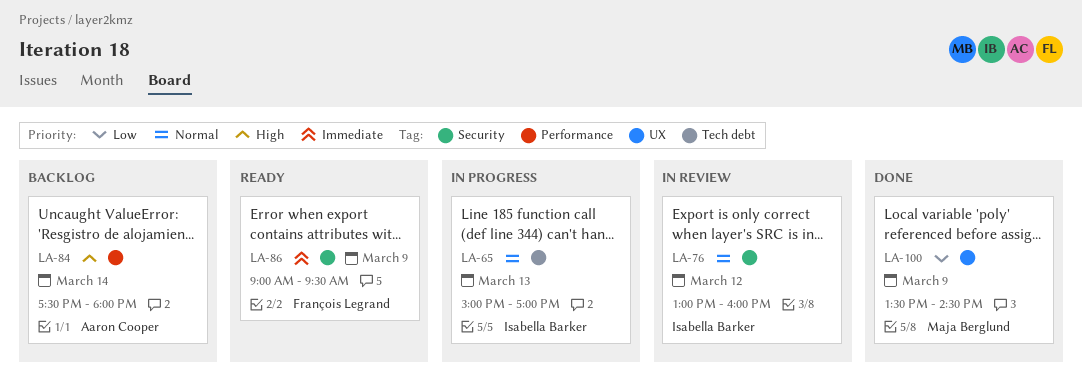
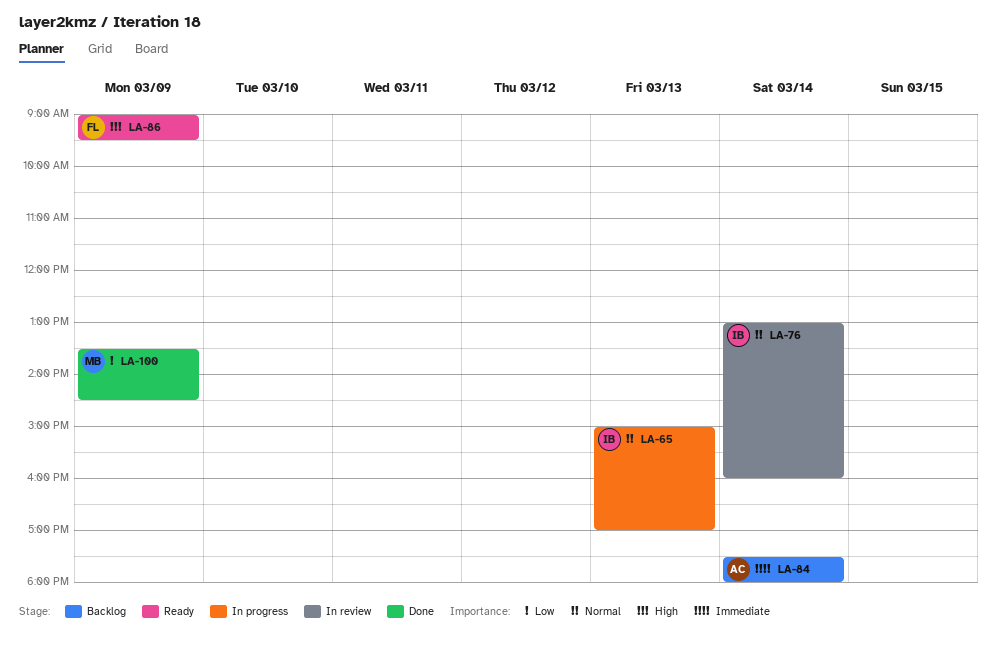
LA-76, day: Mar 12 -> Mar 14
LA-84, priority: High -> Immediate
LA-86, priority: Immediate -> High

